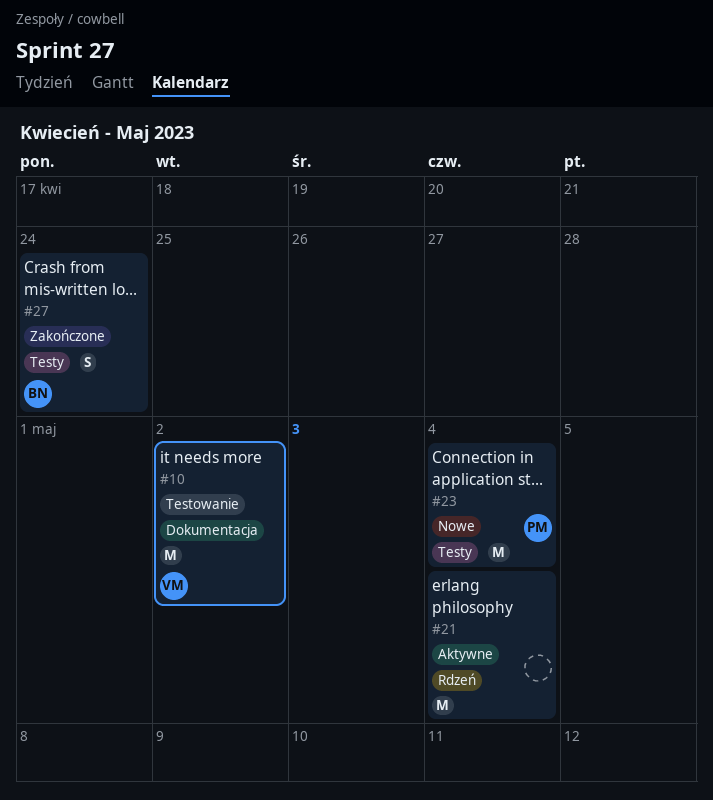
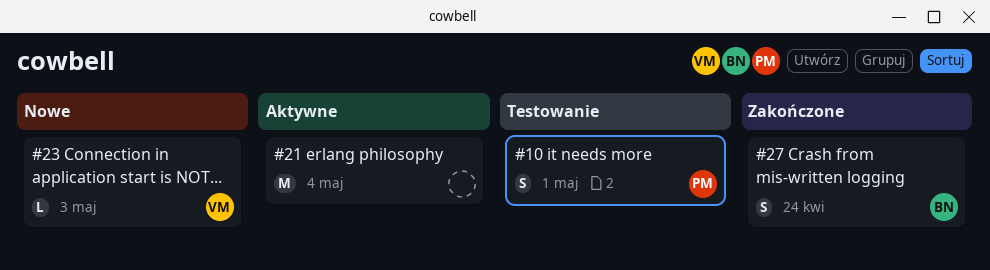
#10, owner: VM -> PM
#10, estimate: M -> S
#10, due: May 2 -> May 1
#23, owner: PM -> VM
#23, estimate: M -> L
#23, due: May 4 -> May 3

